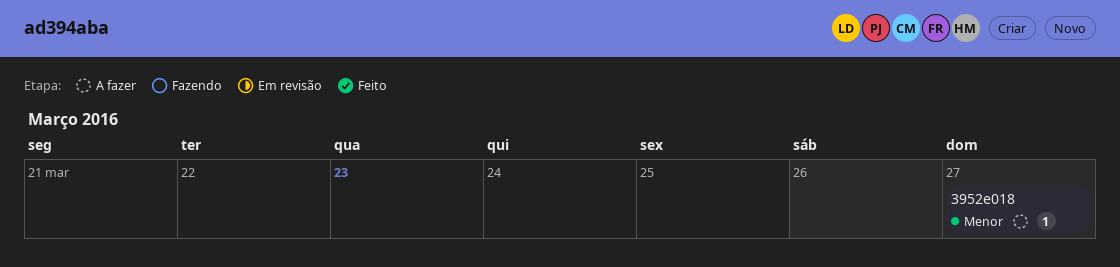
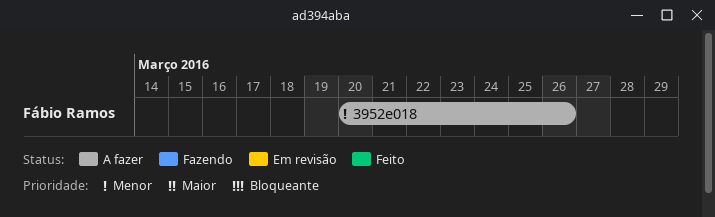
3952e018, due: Mar 27 -> Mar 26

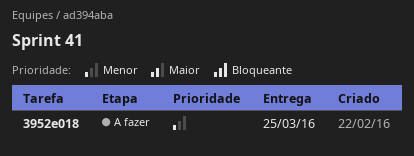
3952e018, due: Mar 26 -> Mar 25

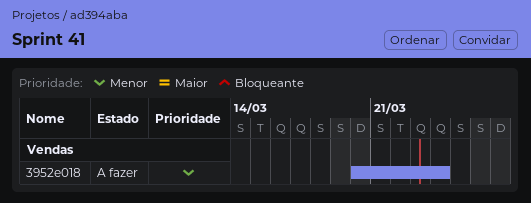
3952e018, due: Mar 25 -> Mar 24

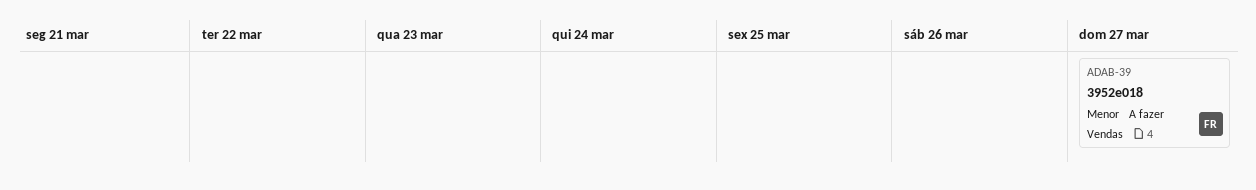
3952e018, due: Mar 24 -> Mar 27

